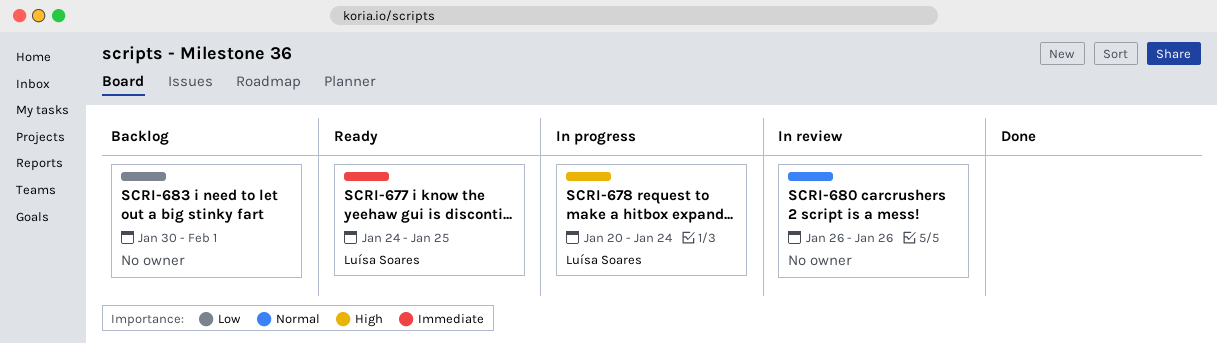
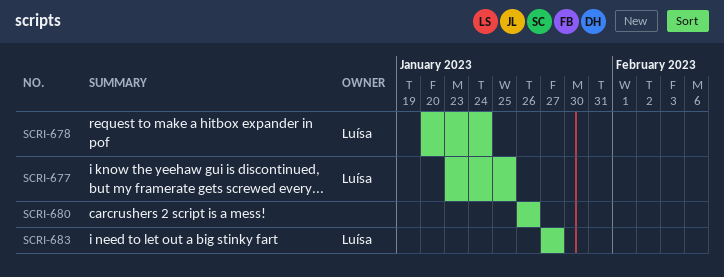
SCRI-677, start: Jan 24 -> Jan 23
SCRI-683, owner: none -> Luísa Soares
SCRI-683, start: Jan 30 -> Jan 27
SCRI-683, due: Feb 1 -> Jan 27

